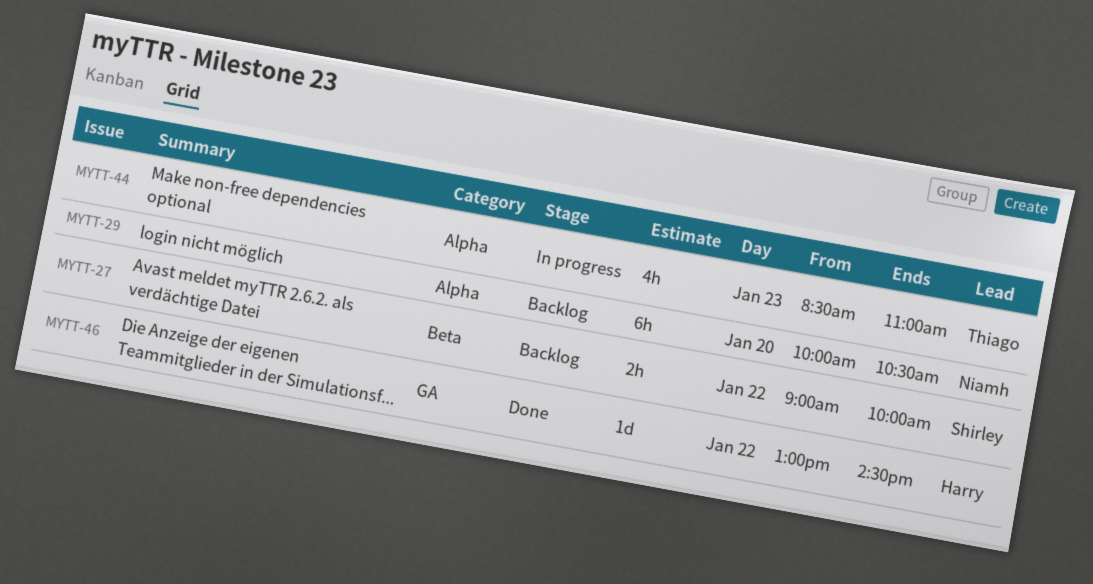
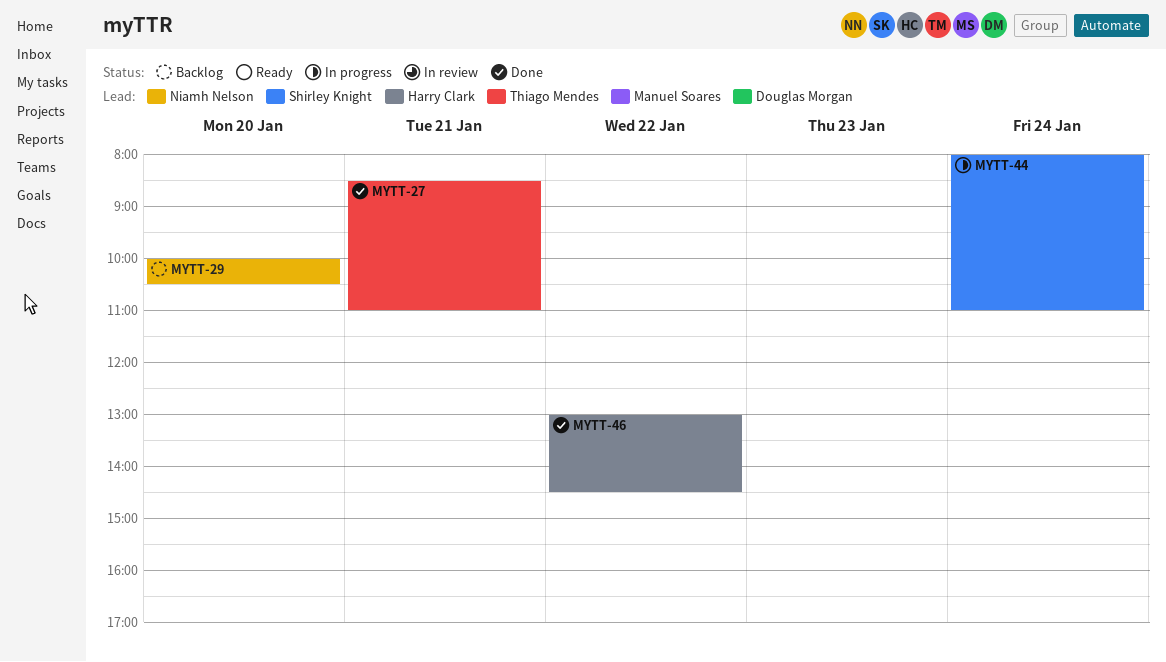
MYTT-27, status: Backlog -> Done
MYTT-27, owner: Shirley Knight -> Thiago Mendes
MYTT-27, day: Jan 22 -> Jan 21
MYTT-27, begins: 09:00 -> 08:30
MYTT-27, ends: 10:00 -> 11:00
MYTT-44, owner: Thiago Mendes -> Shirley Knight
MYTT-44, day: Jan 23 -> Jan 24
MYTT-44, begins: 08:30 -> 08:00

